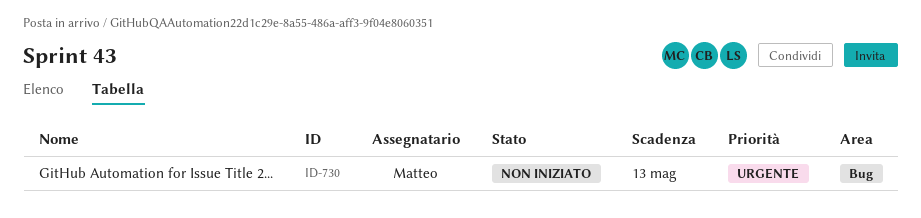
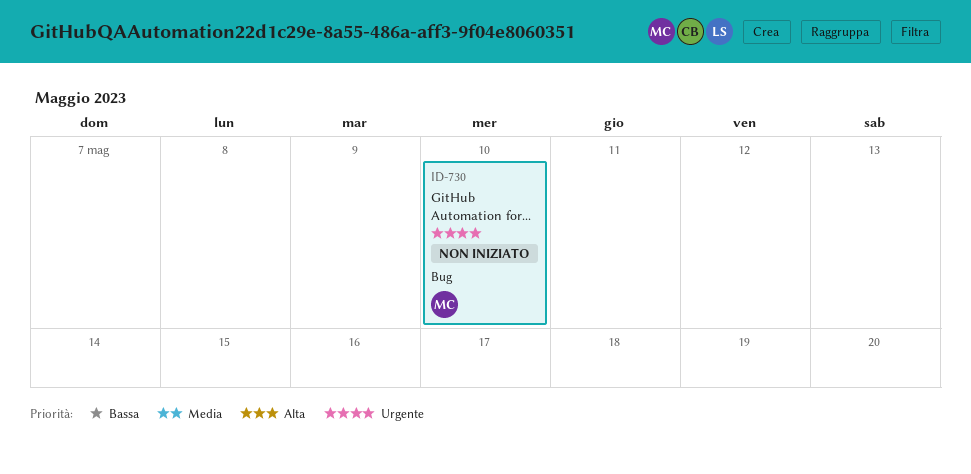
ID-730, due: May 13 -> May 10

